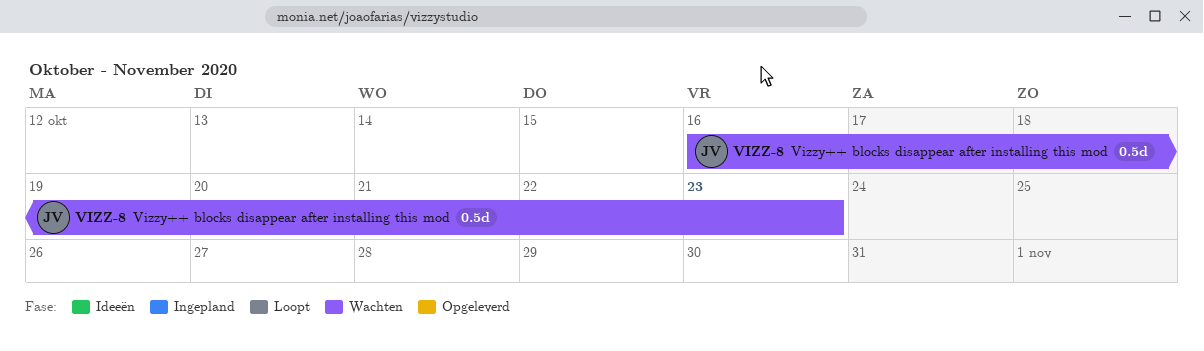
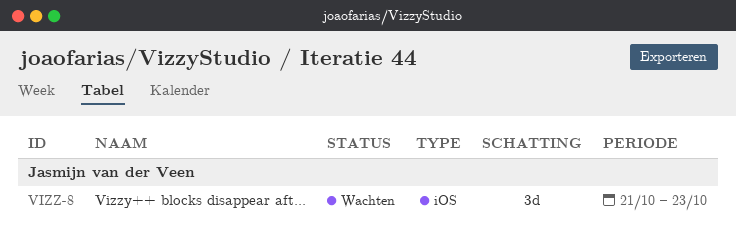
VIZZ-8, estimate: 0.5d -> 3d
VIZZ-8, start: Oct 16 -> Oct 21

